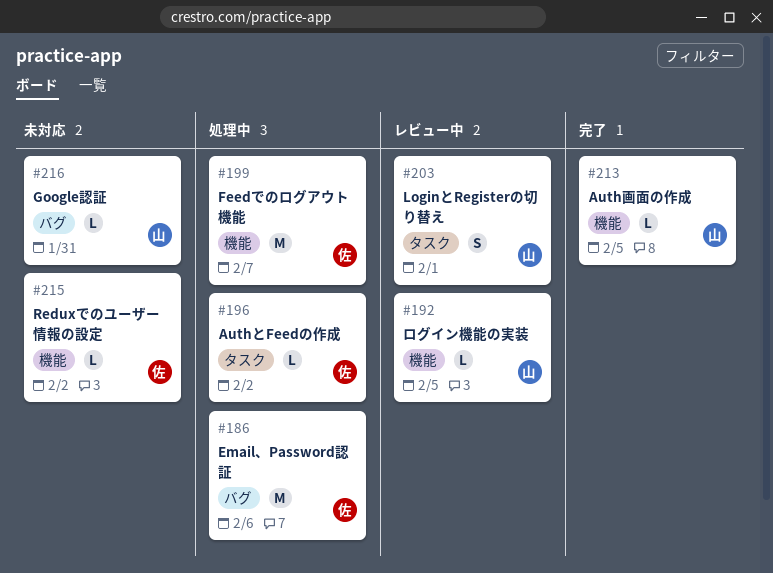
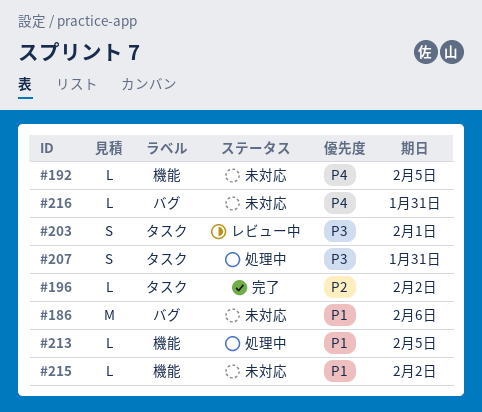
#186, status: 処理中 -> 未対応
#192, status: レビュー中 -> 未対応
#196, status: 処理中 -> 完了
#199: present -> none
#207: none -> present
#213, status: 完了 -> 処理中

